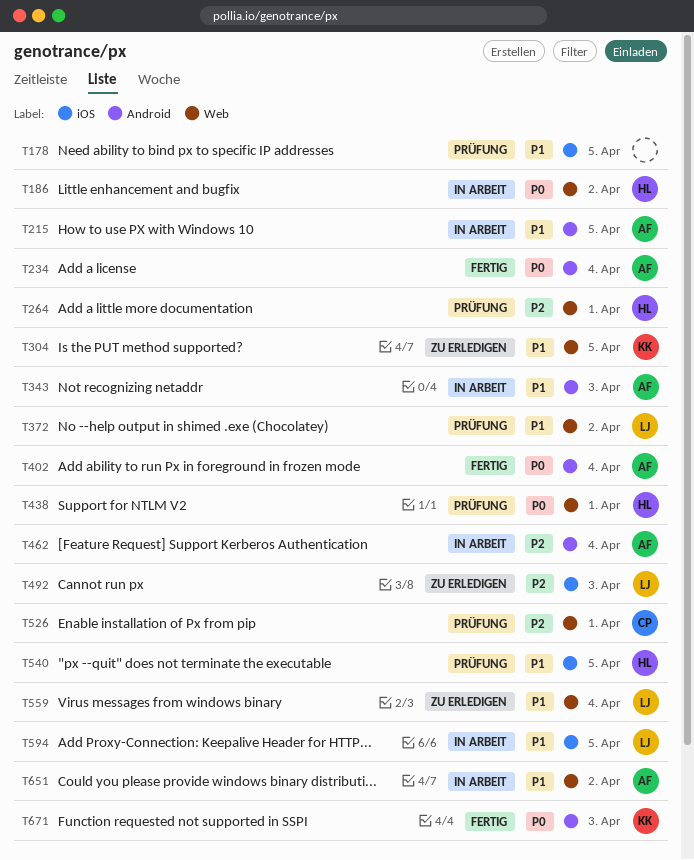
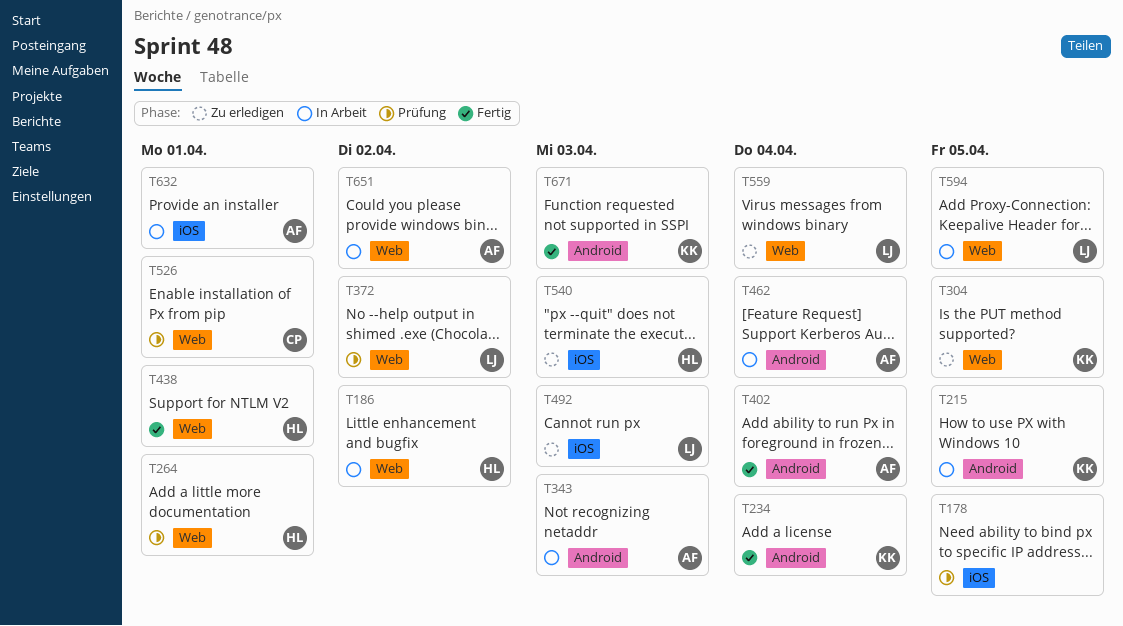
T215, owner: AF -> KK
T234, owner: AF -> KK
T438, status: Prüfung -> Fertig
T540, status: Prüfung -> Zu erledigen
T540, due: Apr 5 -> Apr 3
T594, label: iOS -> Web
T632: none -> present

